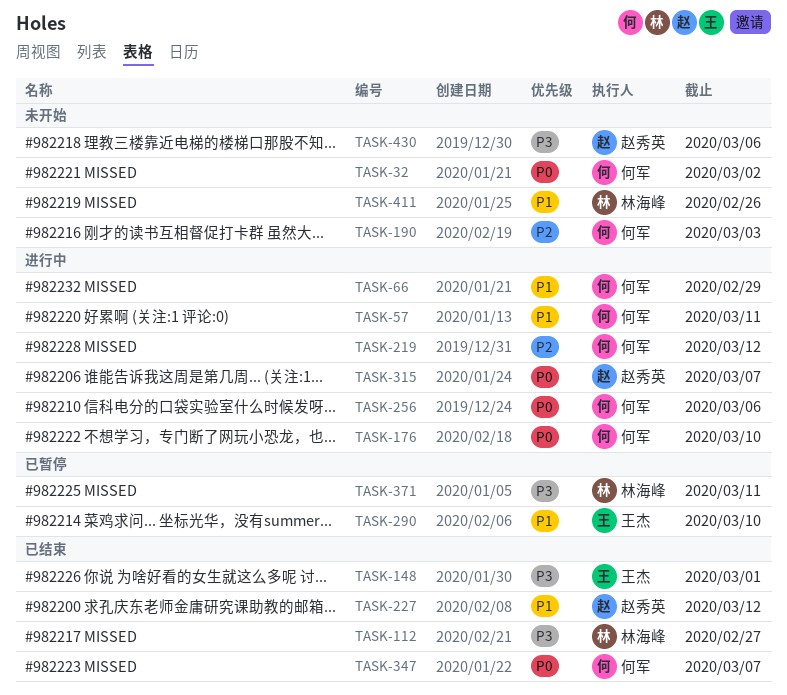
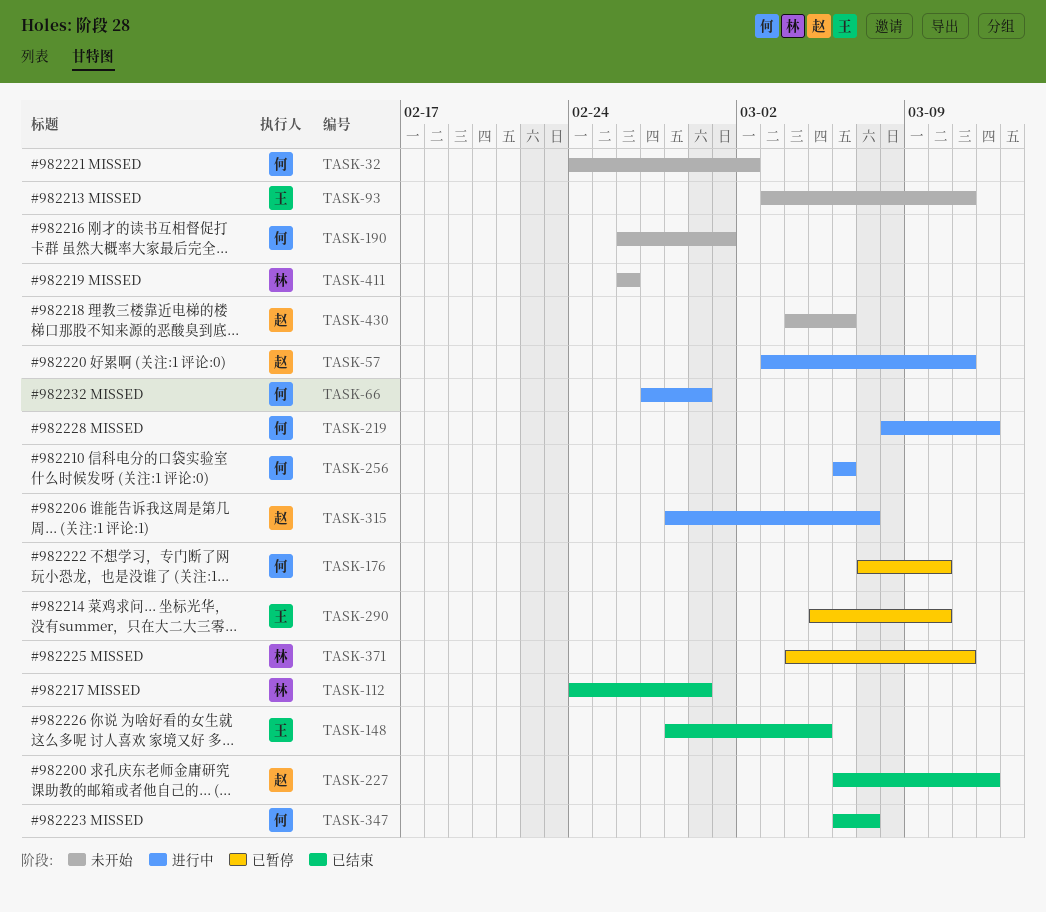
TASK-57, owner: 何军 -> 赵秀英
TASK-93: none -> present
TASK-112, due: Feb 27 -> Feb 29
TASK-148, due: Mar 1 -> Mar 5
TASK-176, status: 进行中 -> 已暂停
TASK-190, due: Mar 3 -> Mar 1

